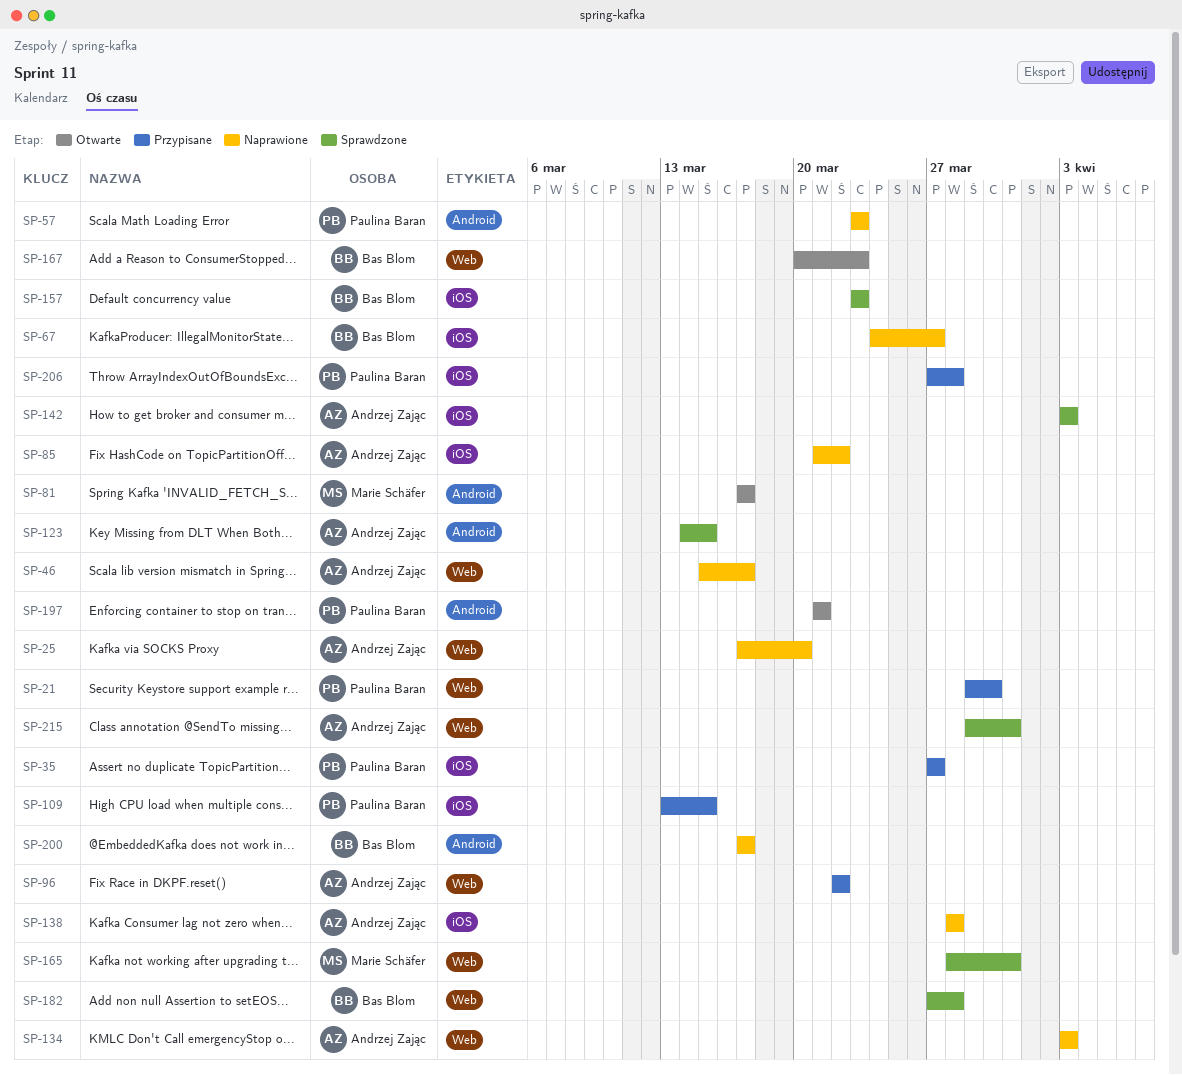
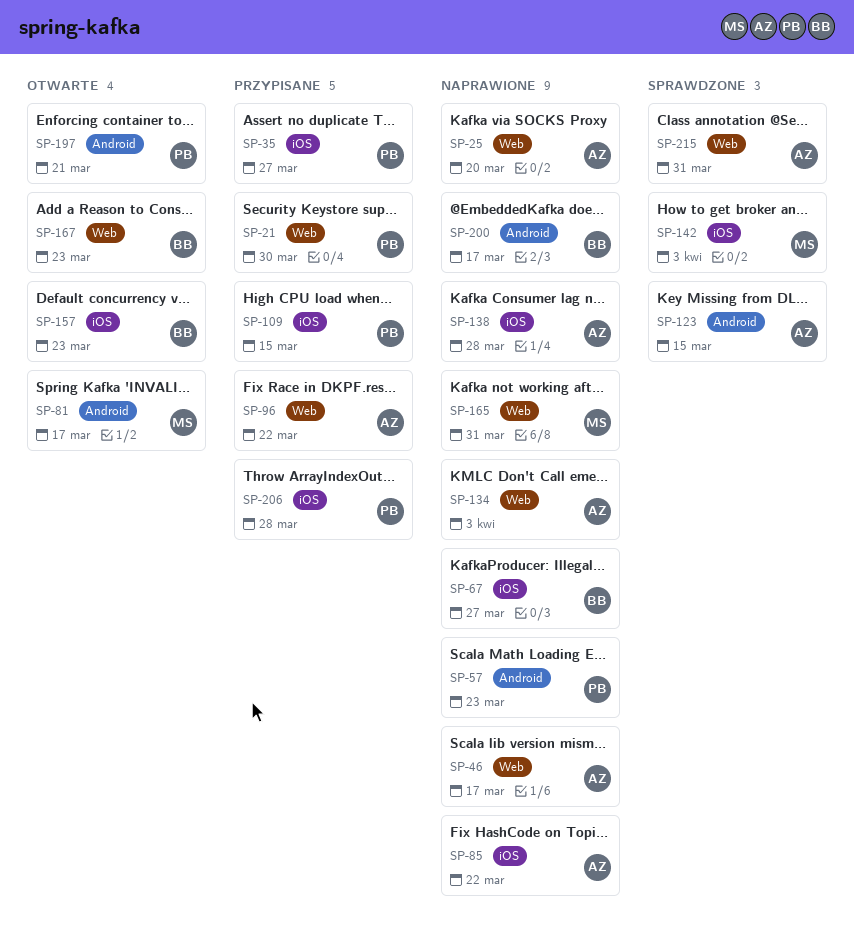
SP-142, owner: Andrzej Zając -> Marie Schäfer
SP-157, status: Sprawdzone -> Otwarte
SP-165, status: Sprawdzone -> Naprawione
SP-182: present -> none

